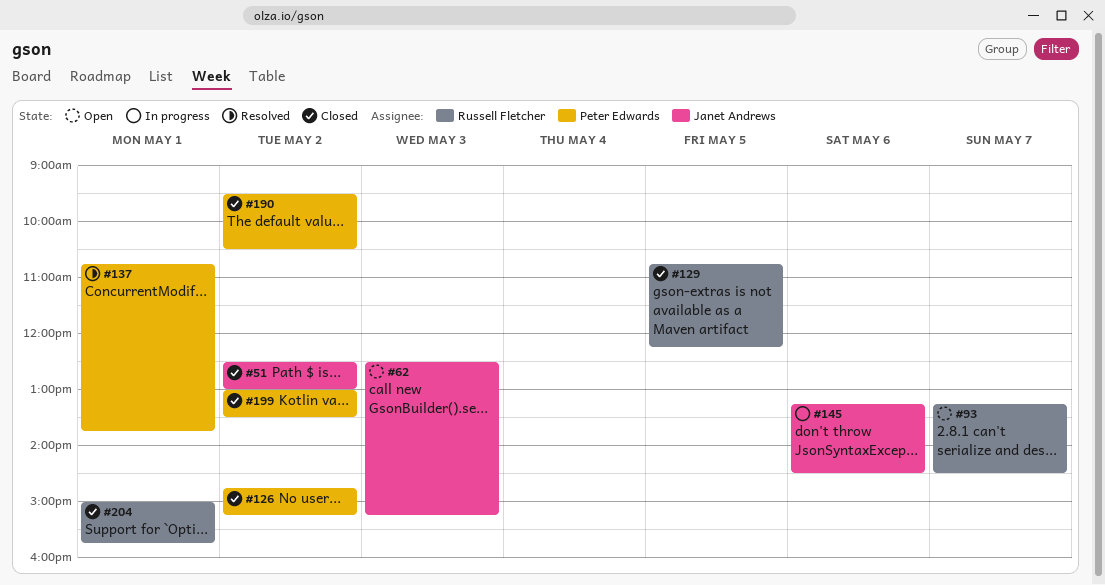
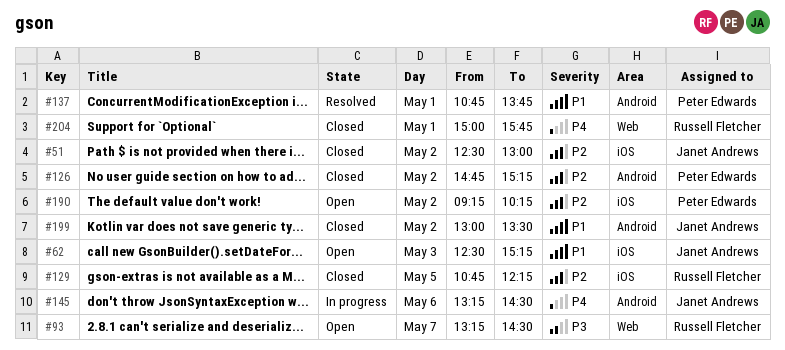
#190, status: Closed -> Open
#190, begins: 09:30 -> 09:15
#190, ends: 10:30 -> 10:15
#199, owner: Peter Edwards -> Janet Andrews

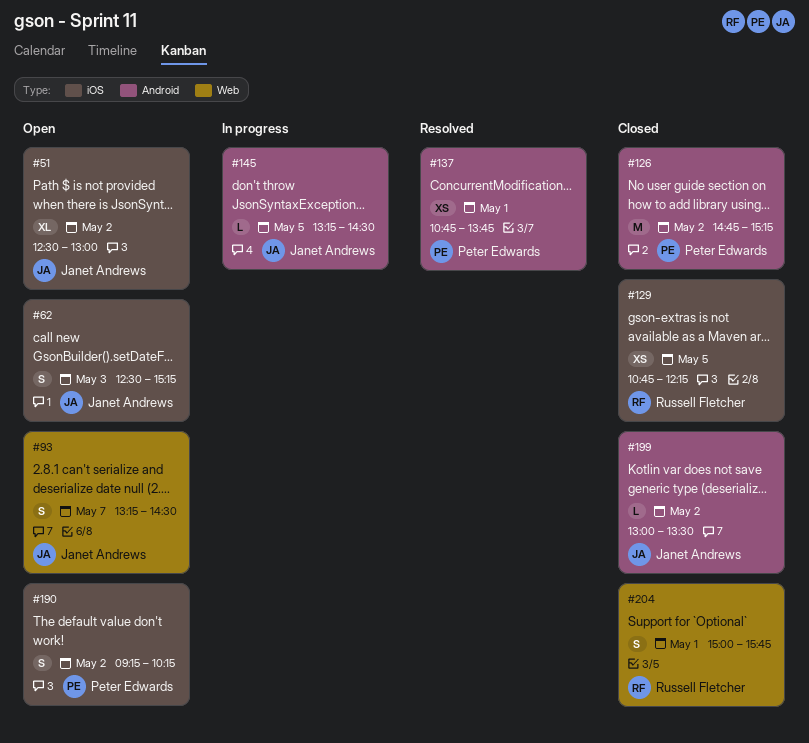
#51, status: Closed -> Open
#93, owner: Russell Fletcher -> Janet Andrews
#145, day: May 6 -> May 5

